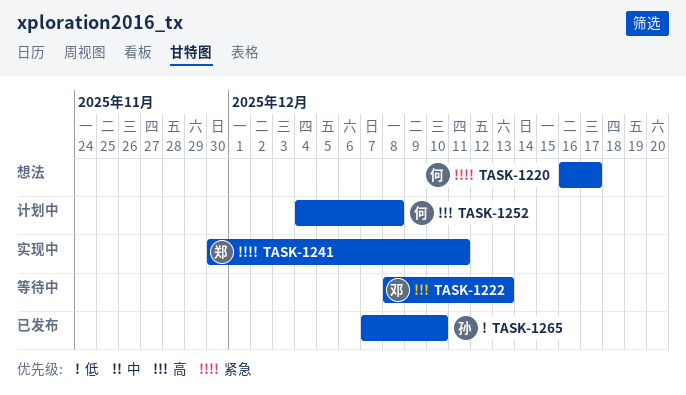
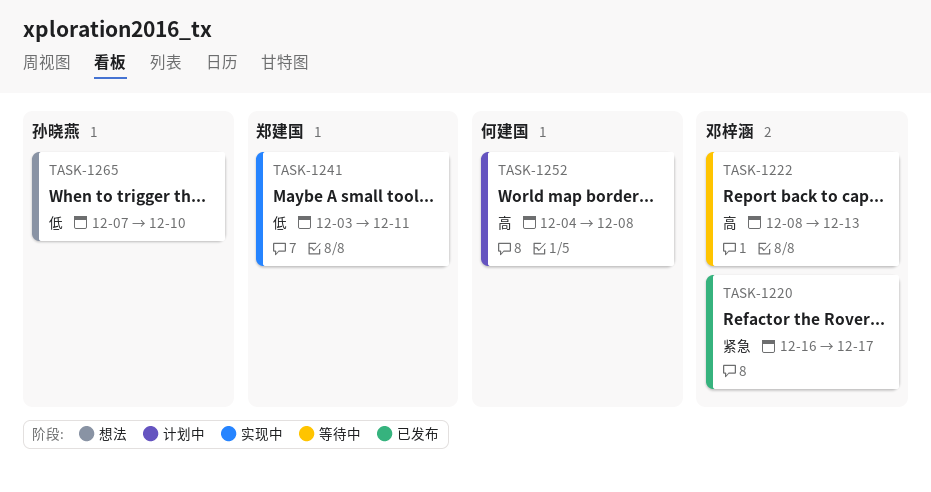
TASK-1220, status: 想法 -> 已发布
TASK-1220, owner: 何建国 -> 邓梓涵
TASK-1241, priority: 紧急 -> 低
TASK-1241, start: Nov 30 -> Dec 3
TASK-1265, status: 已发布 -> 想法

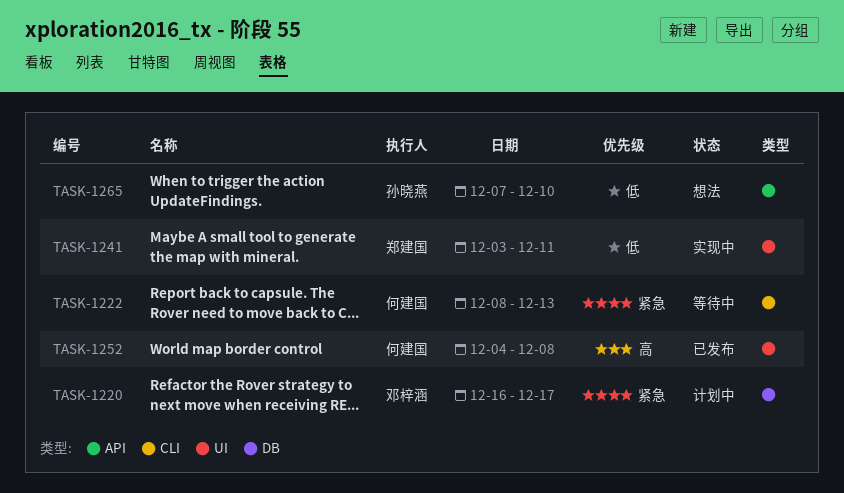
TASK-1220, status: 已发布 -> 计划中
TASK-1222, owner: 邓梓涵 -> 何建国
TASK-1222, priority: 高 -> 紧急
TASK-1252, status: 计划中 -> 已发布

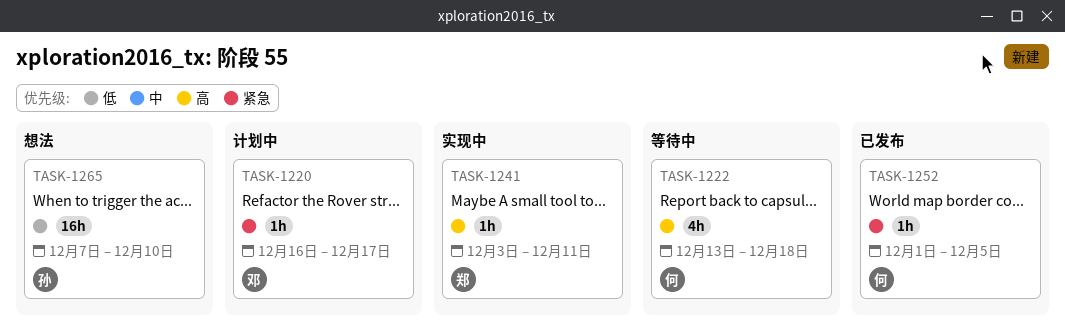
TASK-1222, priority: 紧急 -> 高
TASK-1222, start: Dec 8 -> Dec 13
TASK-1222, due: Dec 13 -> Dec 18
TASK-1241, priority: 低 -> 高
TASK-1252, priority: 高 -> 紧急
TASK-1252, start: Dec 4 -> Dec 1
TASK-1252, due: Dec 8 -> Dec 5

